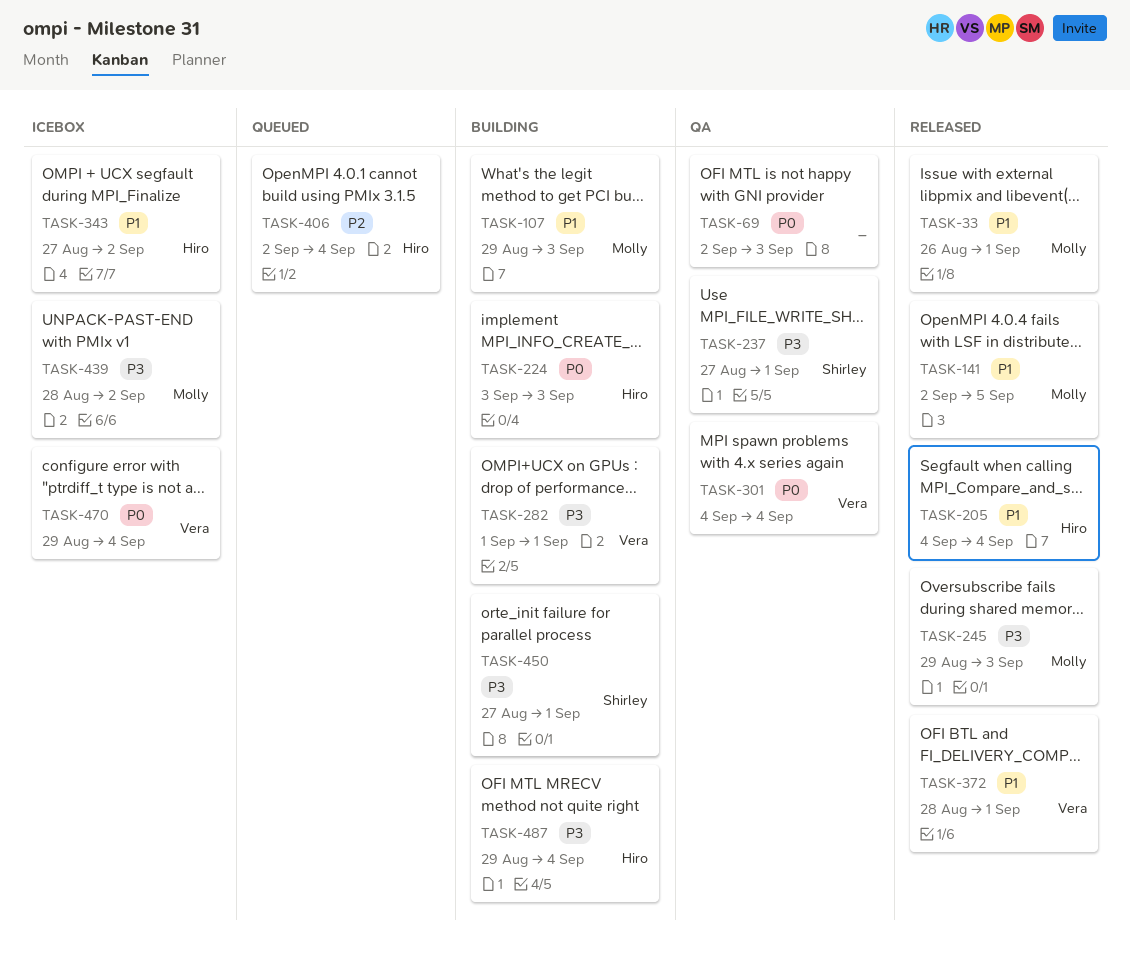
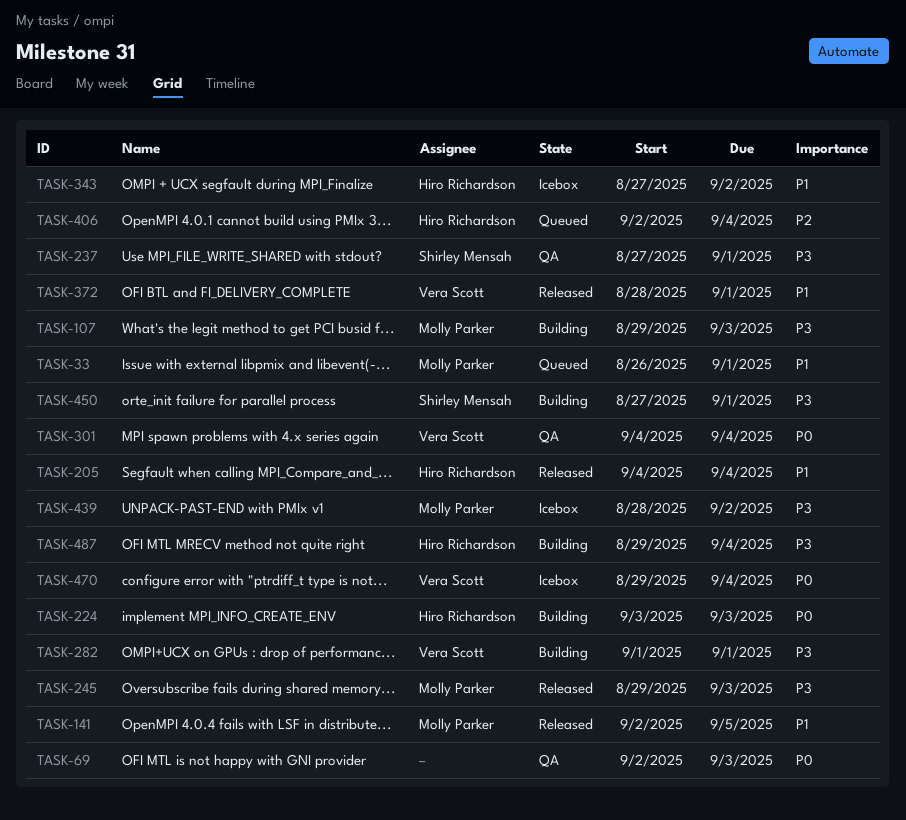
TASK-33, status: Released -> Queued
TASK-107, priority: P1 -> P3

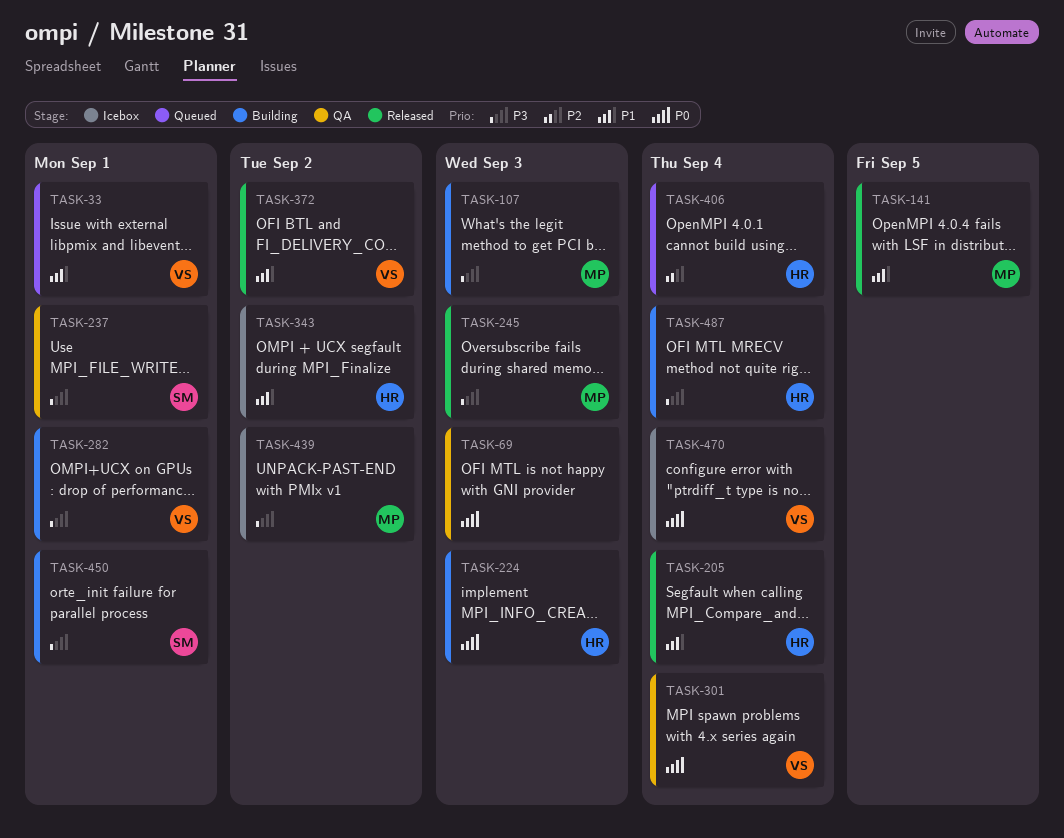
TASK-33, owner: Molly Parker -> Vera Scott
TASK-372, due: Sep 1 -> Sep 2

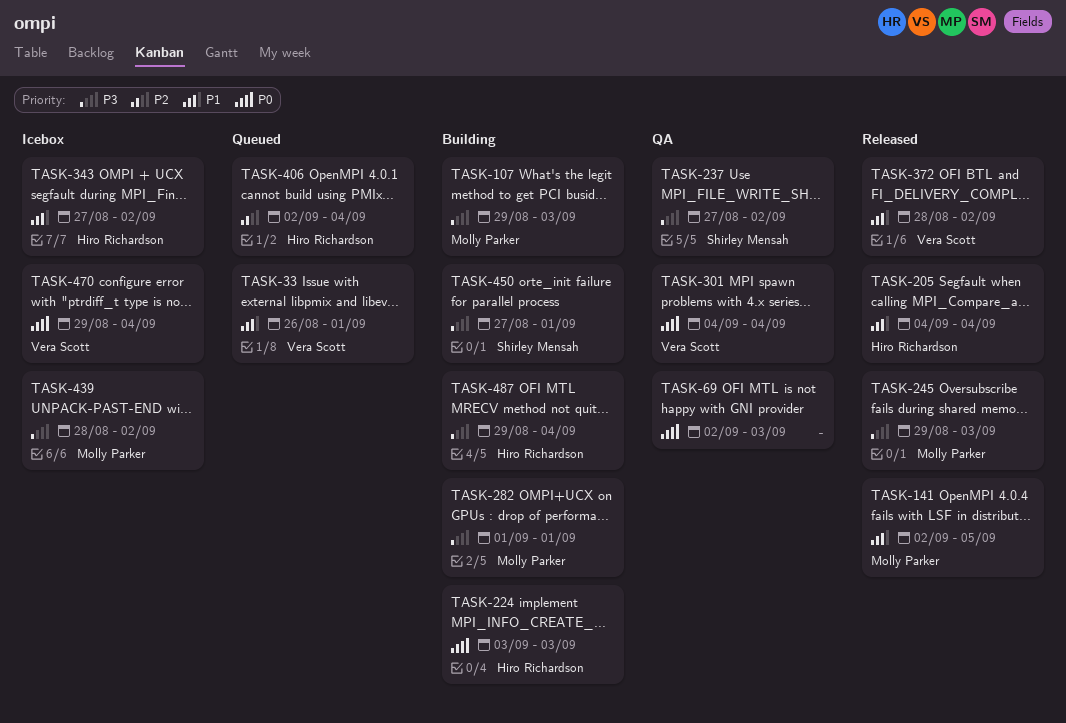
TASK-237, due: Sep 1 -> Sep 2
TASK-282, owner: Vera Scott -> Molly Parker

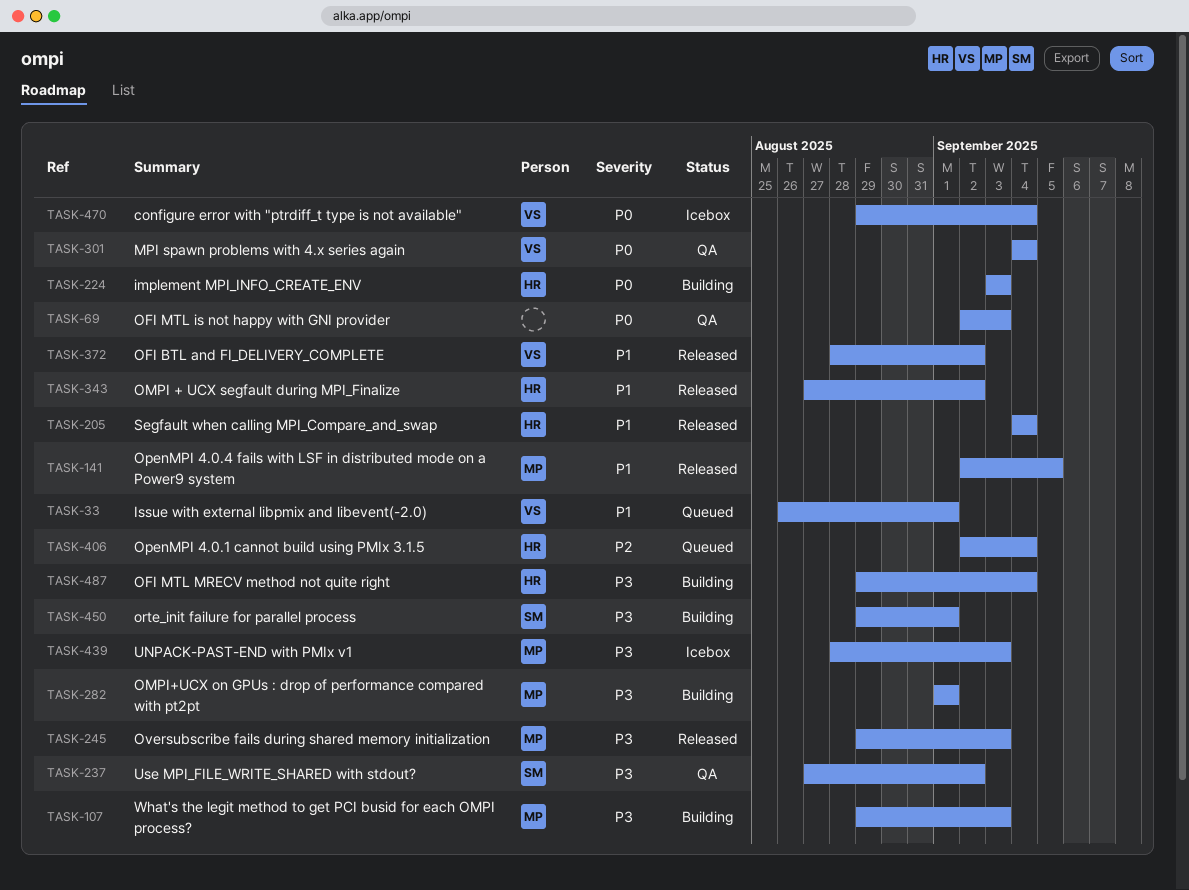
TASK-343, status: Icebox -> Released
TASK-439, due: Sep 2 -> Sep 3
TASK-450, start: Aug 27 -> Aug 29

